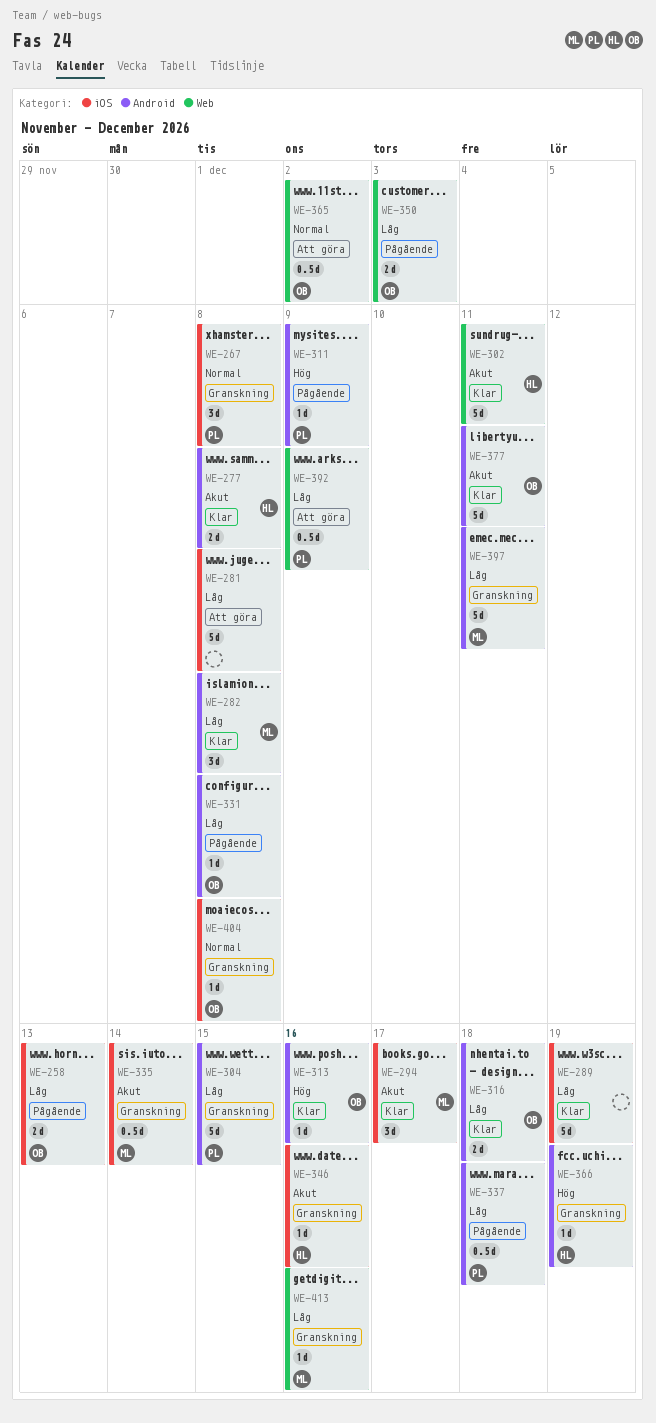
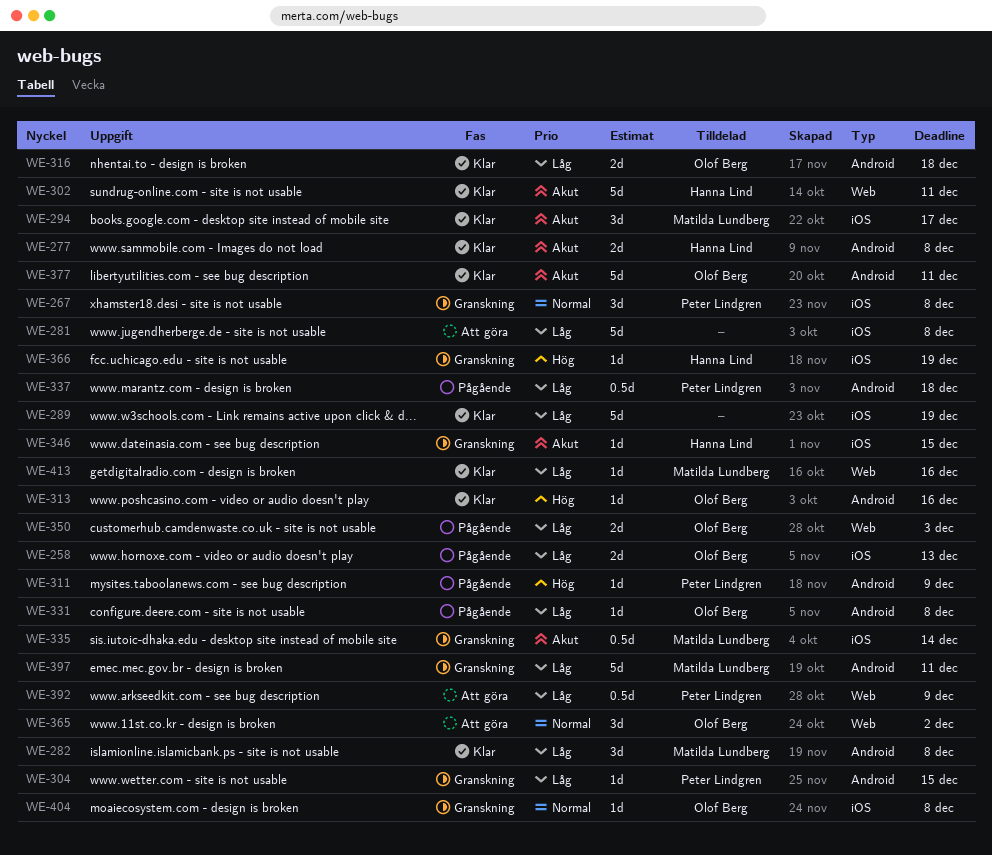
WE-304, estimate: 5d -> 1d
WE-346, due: Dec 16 -> Dec 15
WE-365, estimate: 0.5d -> 3d
WE-366, label: Android -> iOS
WE-413, status: Granskning -> Klar

